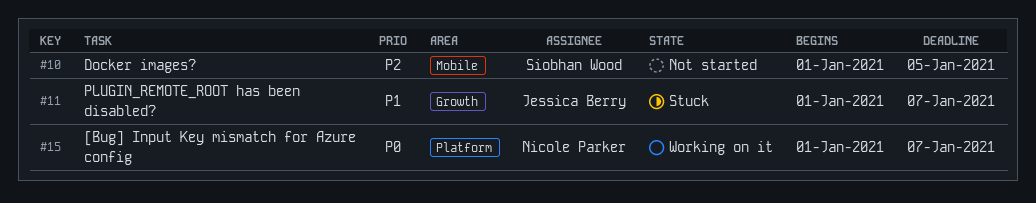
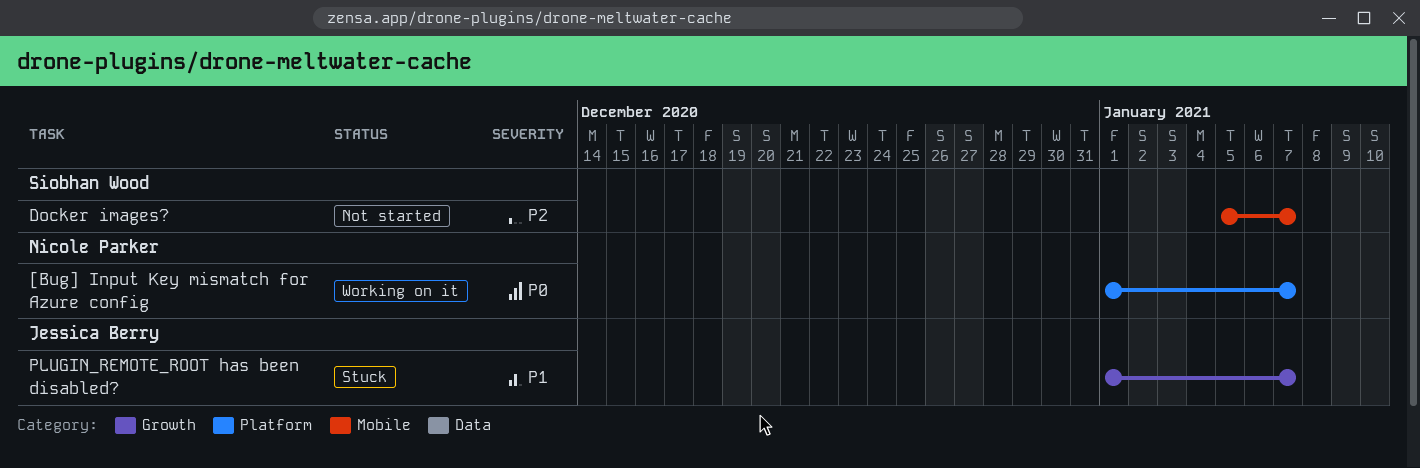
Docker images?, start: Jan 1 -> Jan 5
Docker images?, due: Jan 5 -> Jan 7

